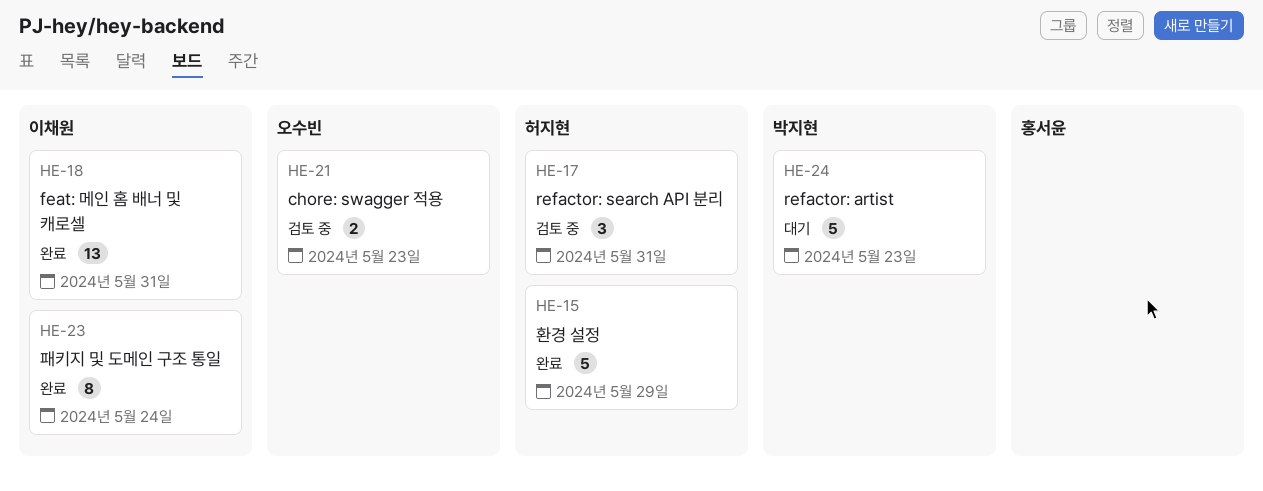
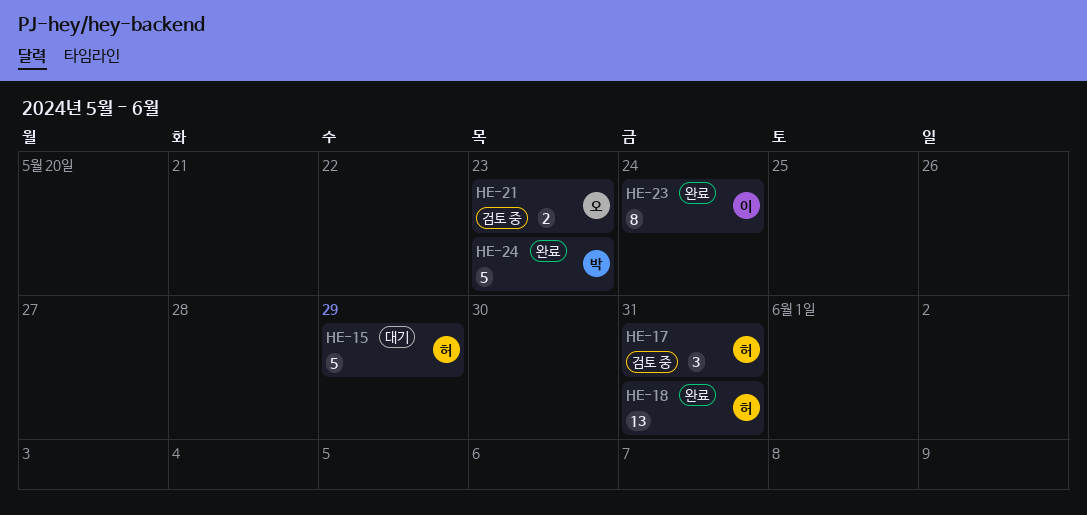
HE-15, status: 완료 -> 대기
HE-18, owner: 이채원 -> 허지현
HE-24, status: 대기 -> 완료

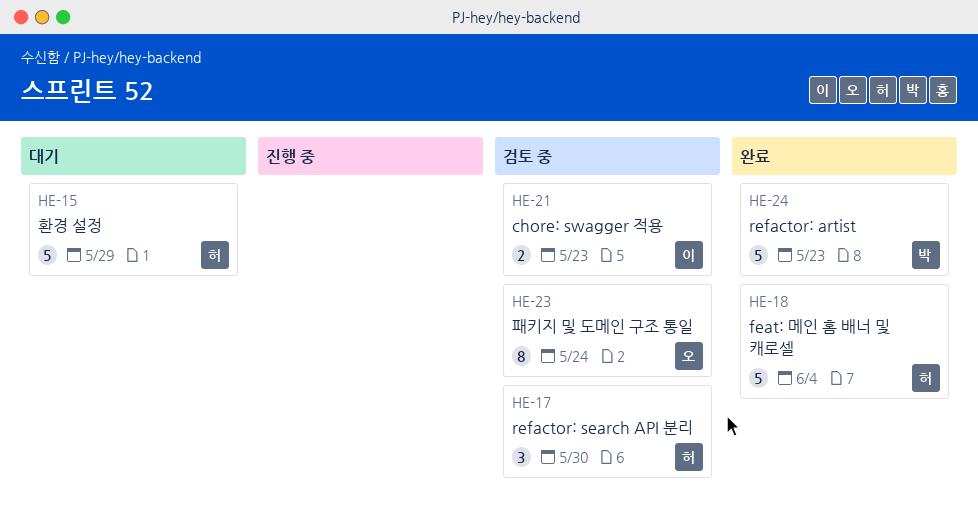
HE-17, due: May 31 -> May 30
HE-18, estimate: 13 -> 5
HE-18, due: May 31 -> Jun 4
HE-21, owner: 오 -> 이
HE-23, status: 완료 -> 검토 중
HE-23, owner: 이 -> 오

